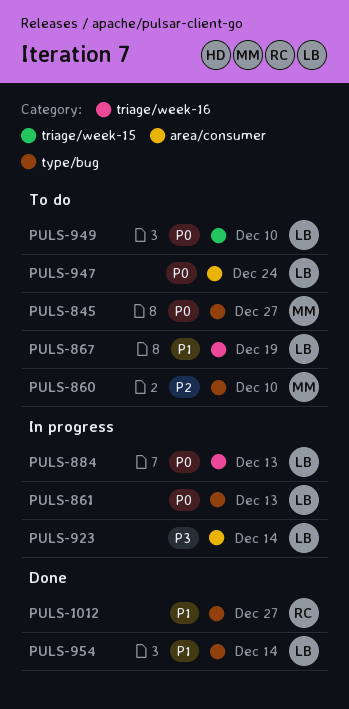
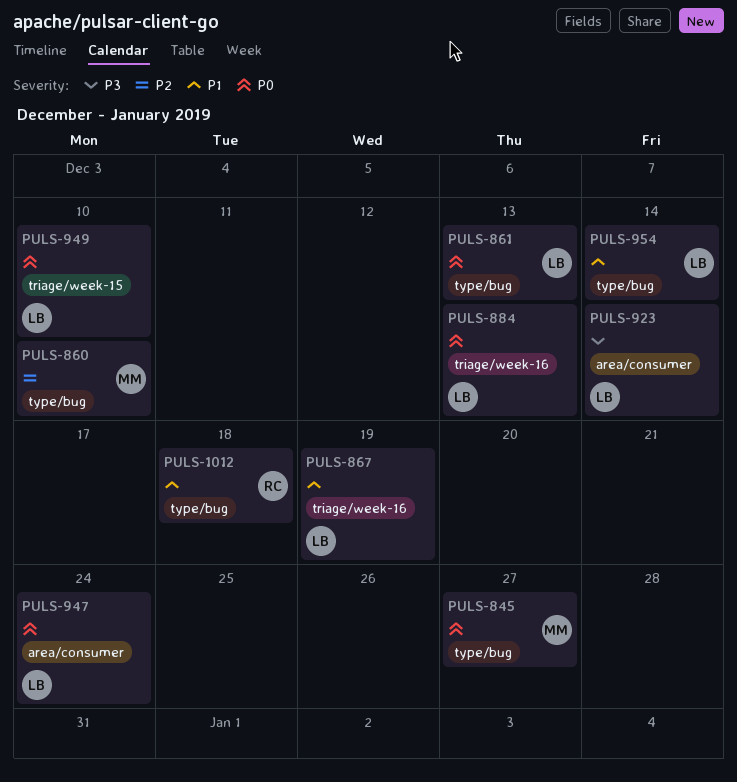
PULS-1012, due: Dec 27 -> Dec 18

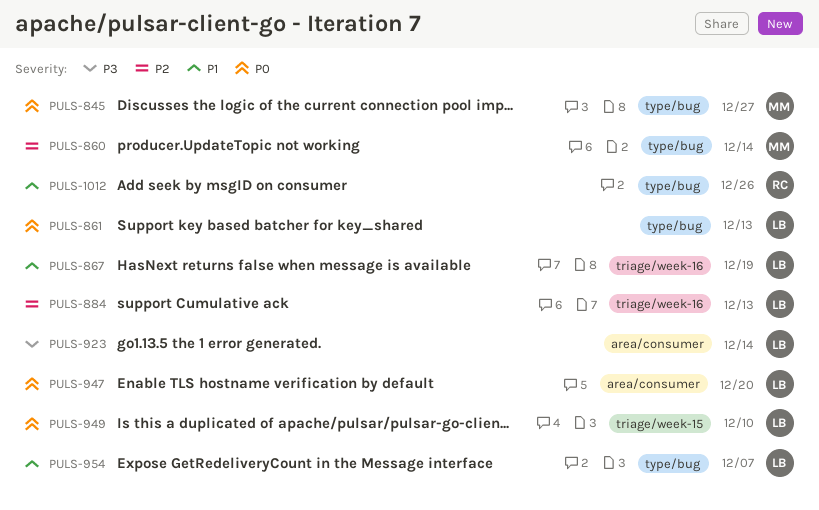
PULS-860, due: Dec 10 -> Dec 14
PULS-884, priority: P0 -> P2
PULS-947, due: Dec 24 -> Dec 20
PULS-954, due: Dec 14 -> Dec 7
PULS-1012, due: Dec 18 -> Dec 26

